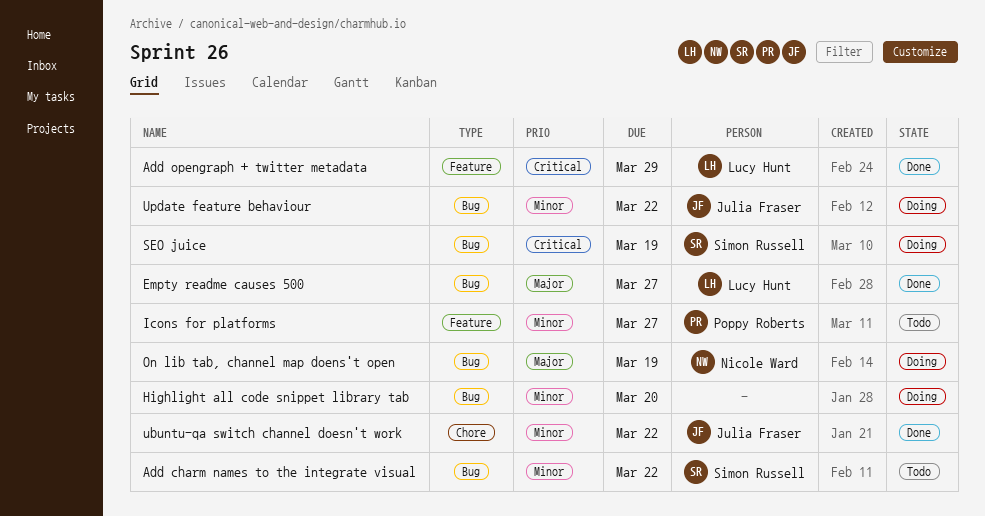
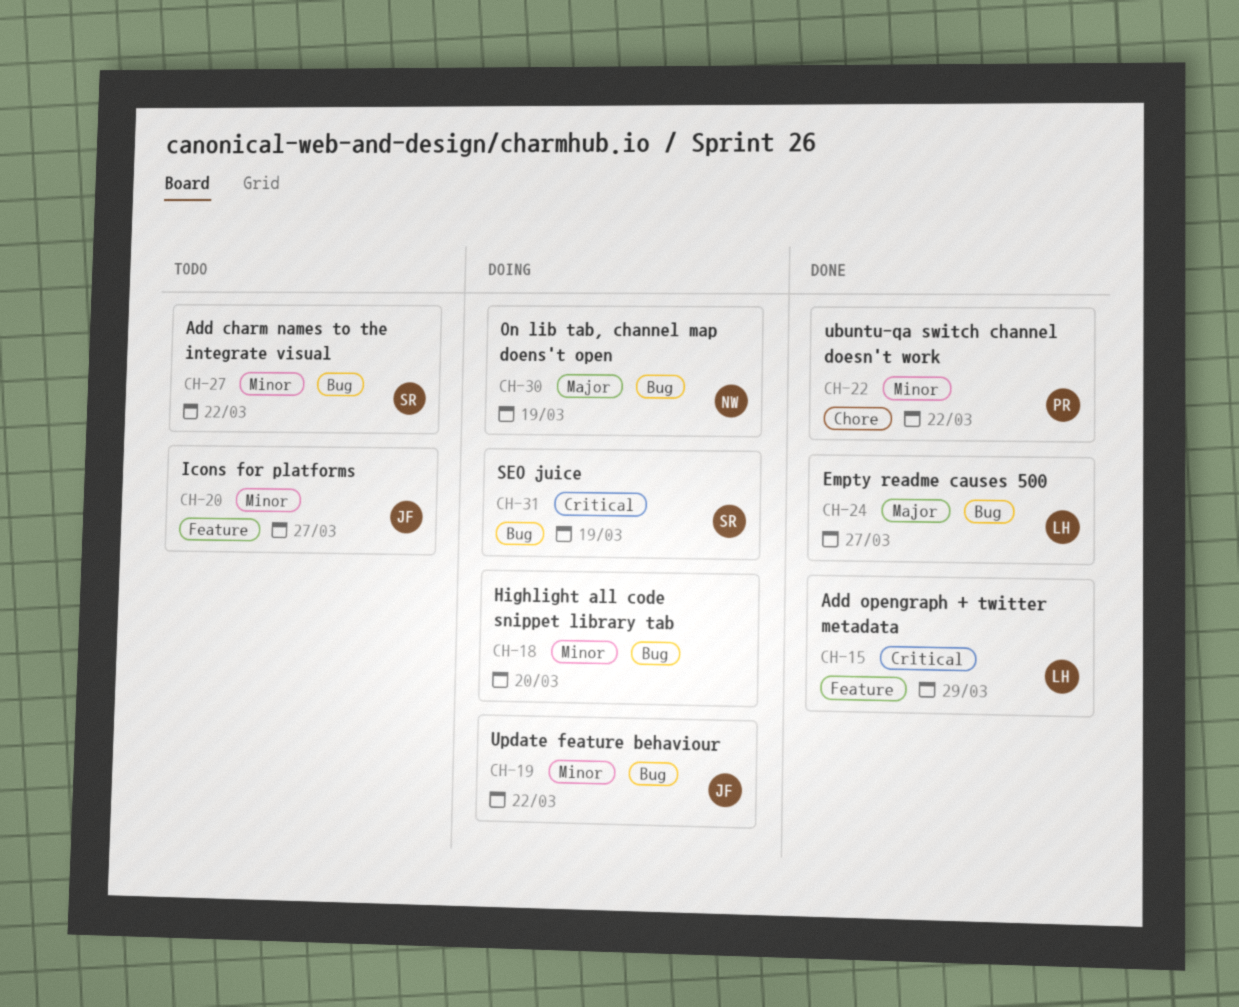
Icons for platforms, owner: Poppy Roberts -> Julia Fraser
ubuntu-qa switch channel doesn't work, owner: Julia Fraser -> Poppy Roberts

